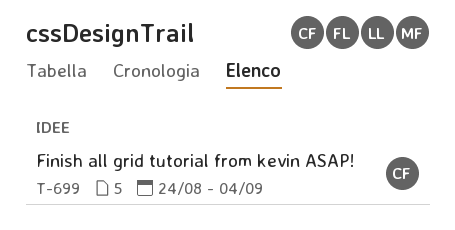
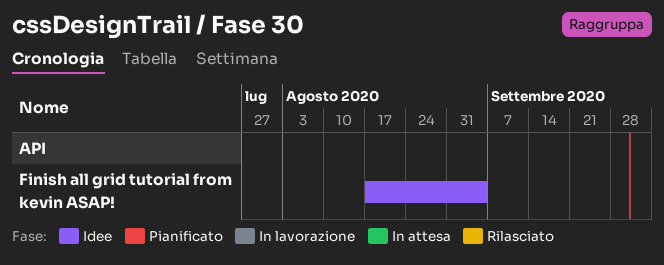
Finish all grid tutorial from kevin ASAP!, start: Aug 24 -> Aug 17

